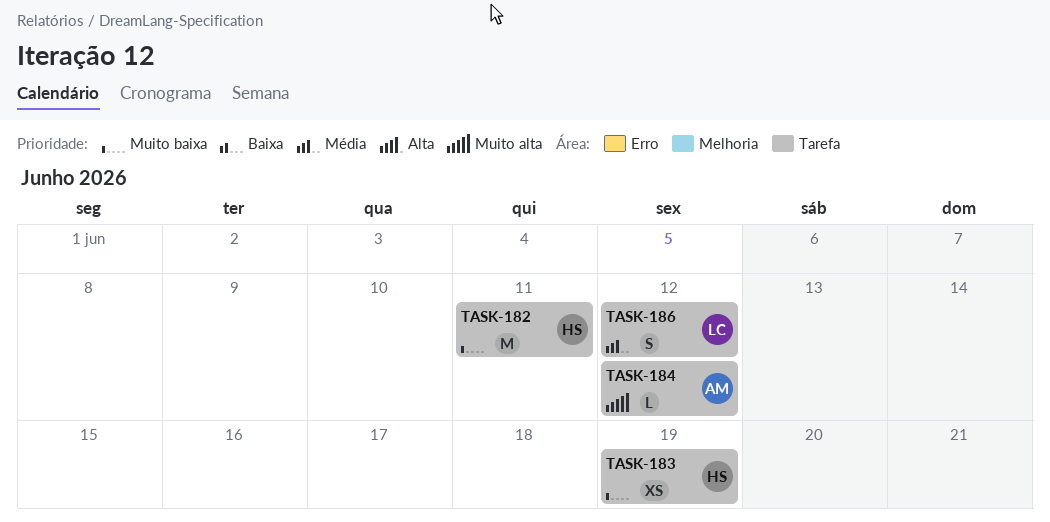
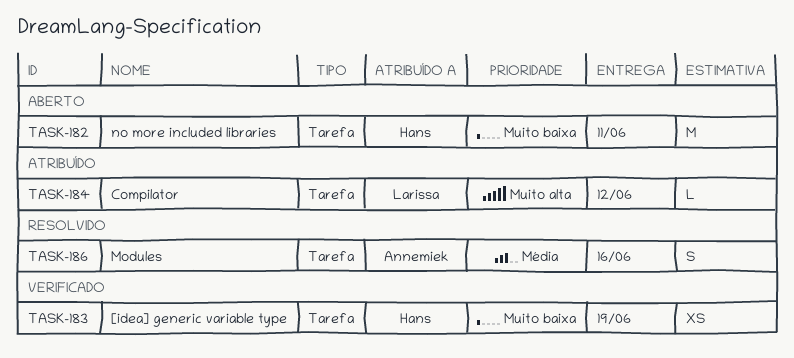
TASK-184, owner: Annemiek -> Larissa
TASK-186, owner: Larissa -> Annemiek
TASK-186, due: Jun 12 -> Jun 16

